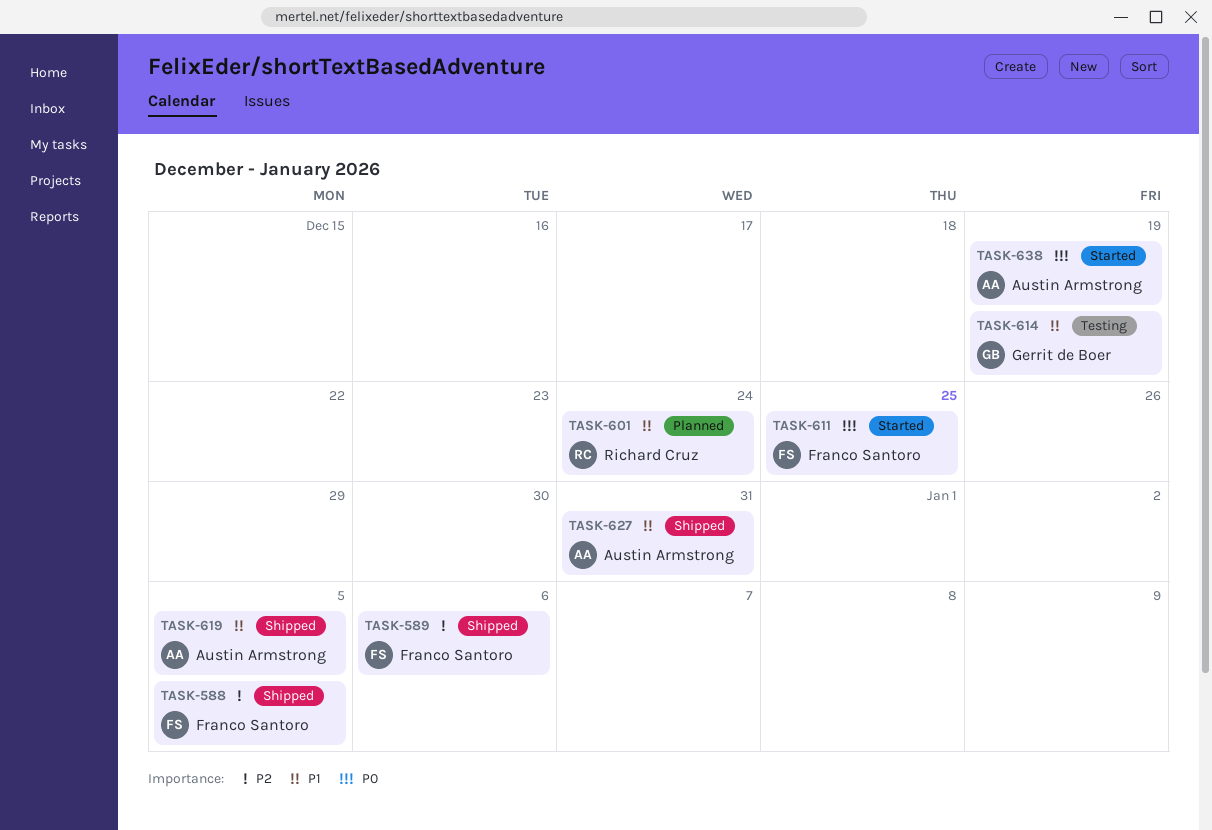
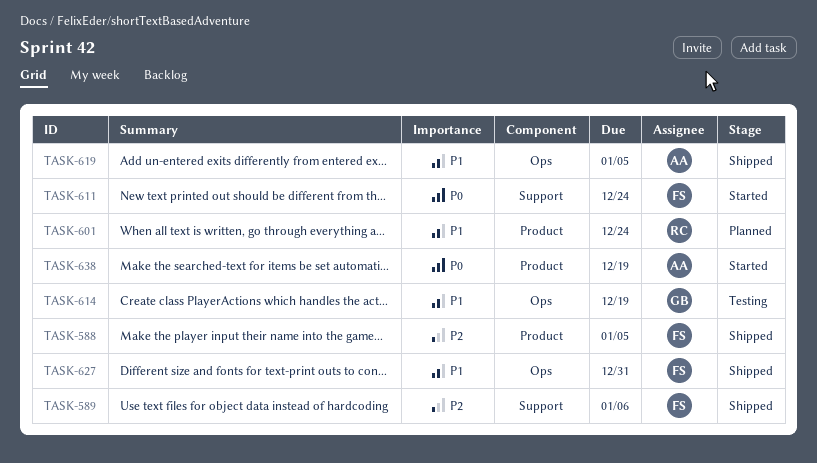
TASK-611, due: Dec 25 -> Dec 24
TASK-627, owner: Austin Armstrong -> Franco Santoro

